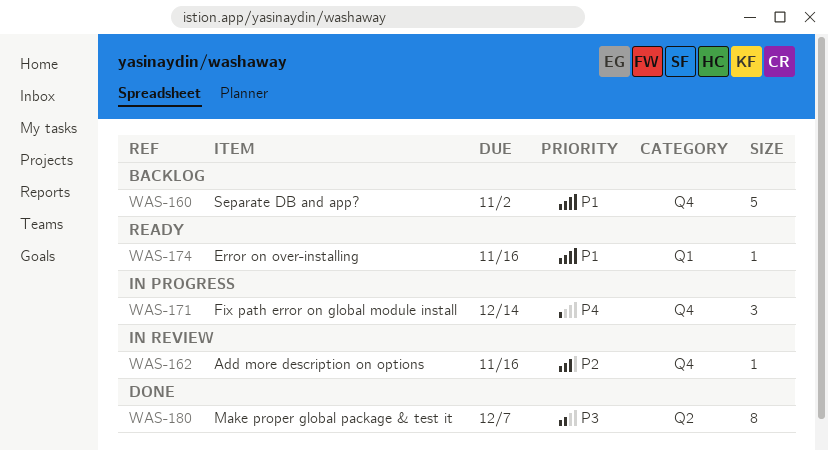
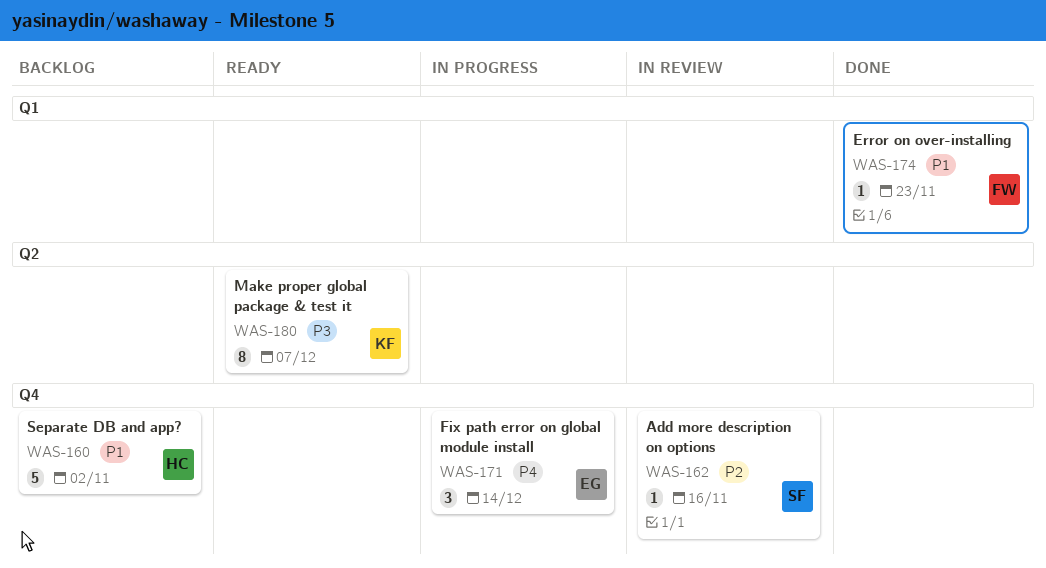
WAS-174, status: Ready -> Done
WAS-174, due: Nov 16 -> Nov 23
WAS-180, status: Done -> Ready

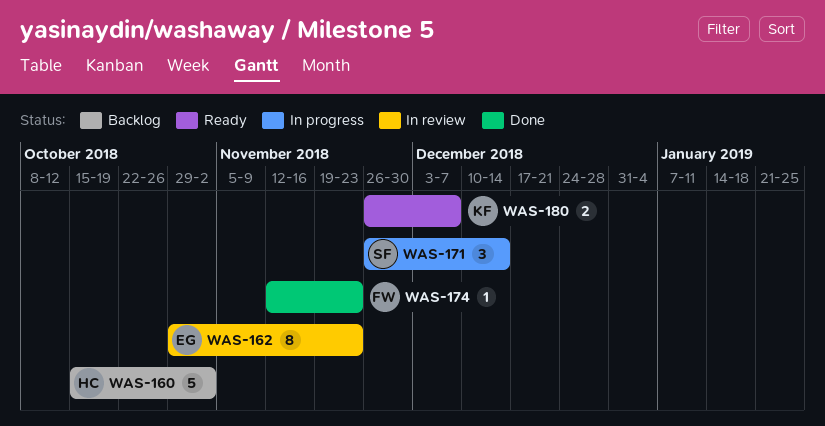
WAS-162, owner: SF -> EG
WAS-162, estimate: 1 -> 8
WAS-162, due: Nov 16 -> Nov 23
WAS-171, owner: EG -> SF
WAS-180, estimate: 8 -> 2

